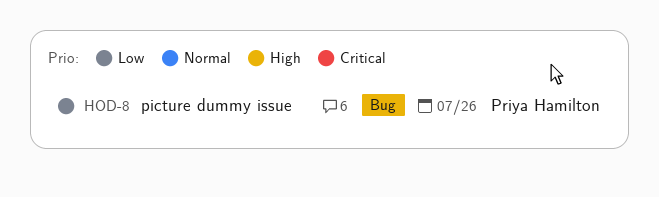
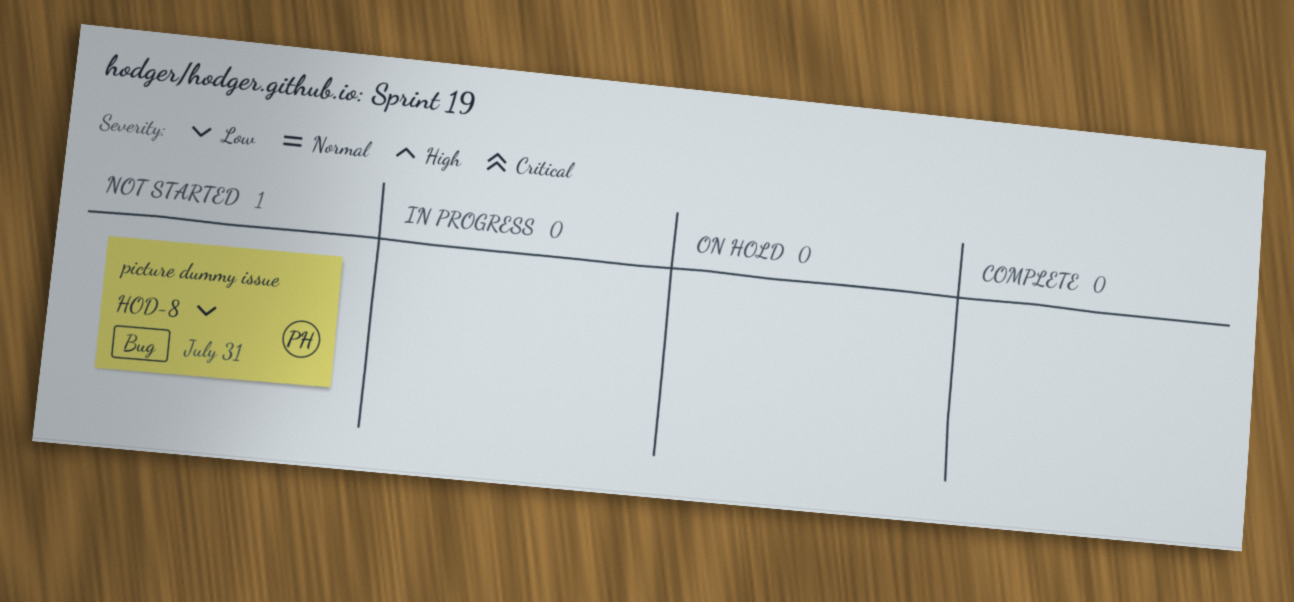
HOD-8, due: Jul 26 -> Jul 31

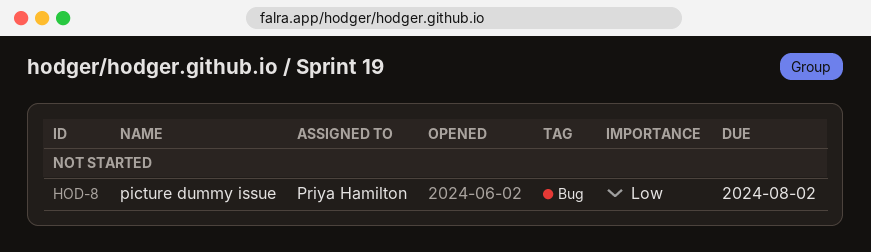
HOD-8, due: Jul 31 -> Aug 2

